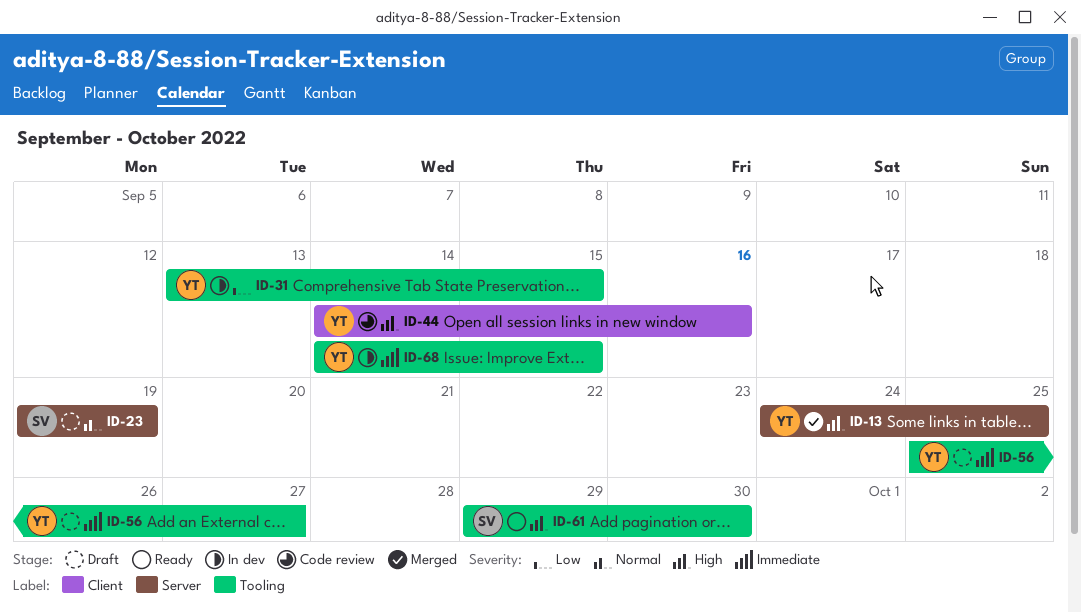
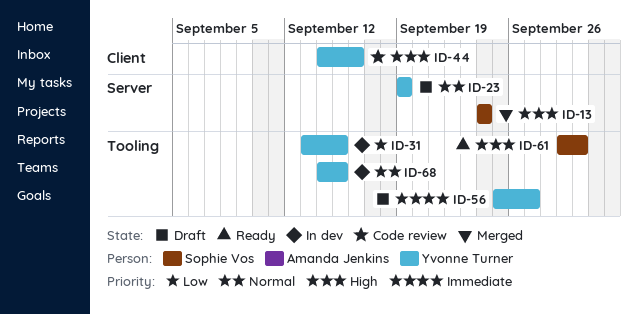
ID-13, owner: Yvonne Turner -> Sophie Vos
ID-13, due: Sep 25 -> Sep 24
ID-23, owner: Sophie Vos -> Yvonne Turner
ID-68, priority: Immediate -> Normal

